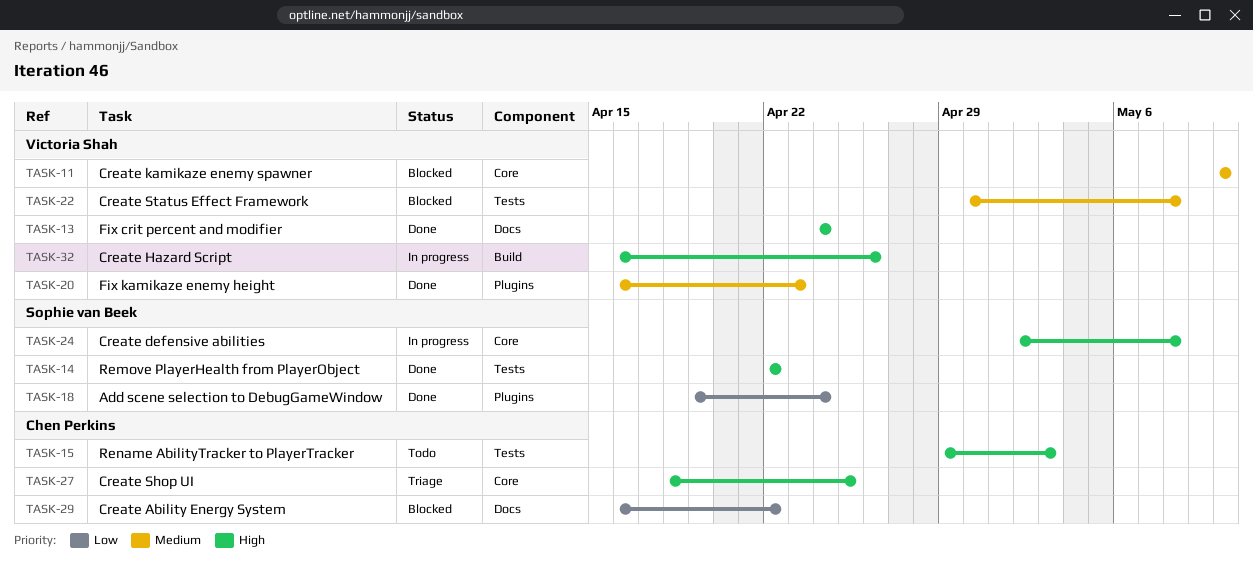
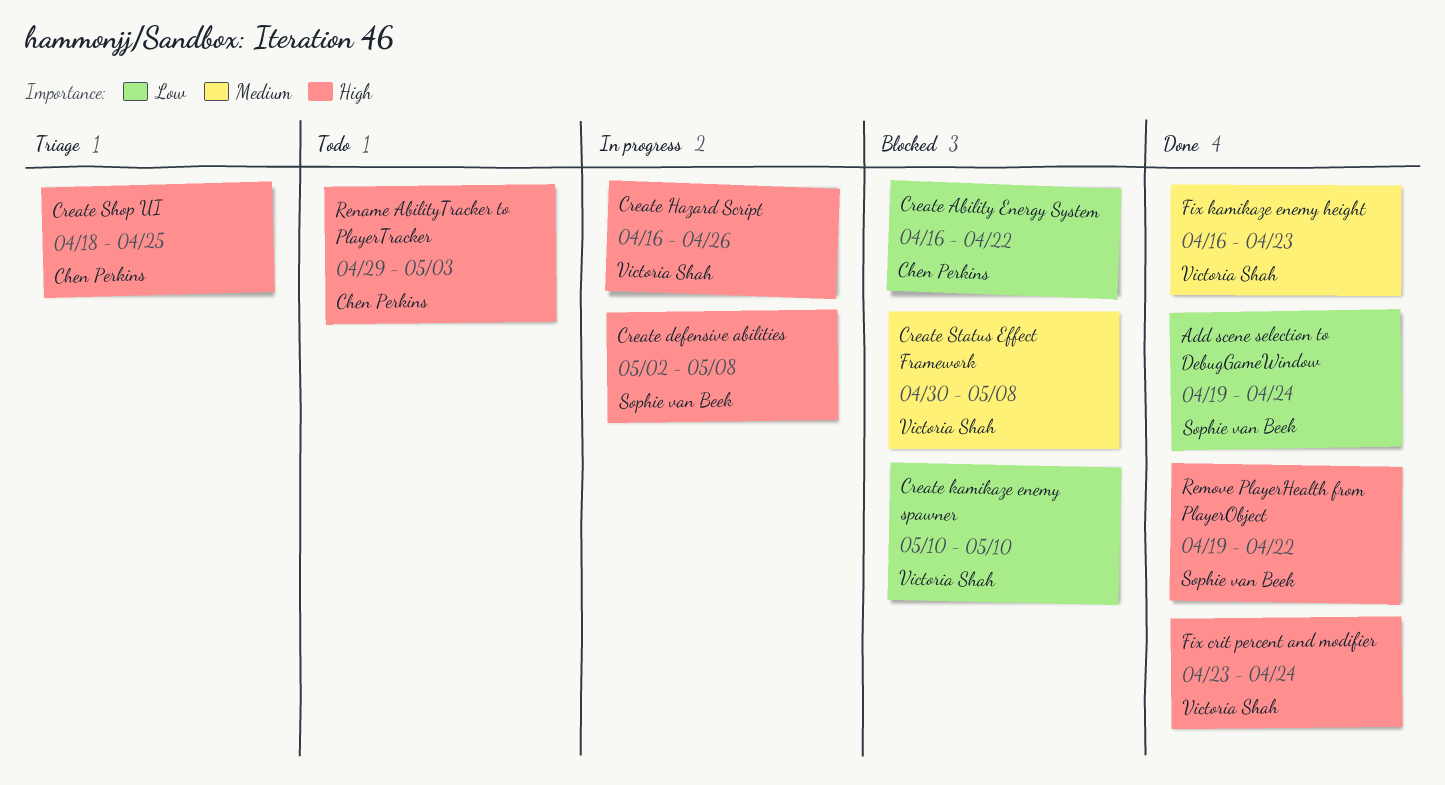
Create kamikaze enemy spawner, priority: Medium -> Low
Fix crit percent and modifier, start: Apr 24 -> Apr 23
Remove PlayerHealth from PlayerObject, start: Apr 22 -> Apr 19

